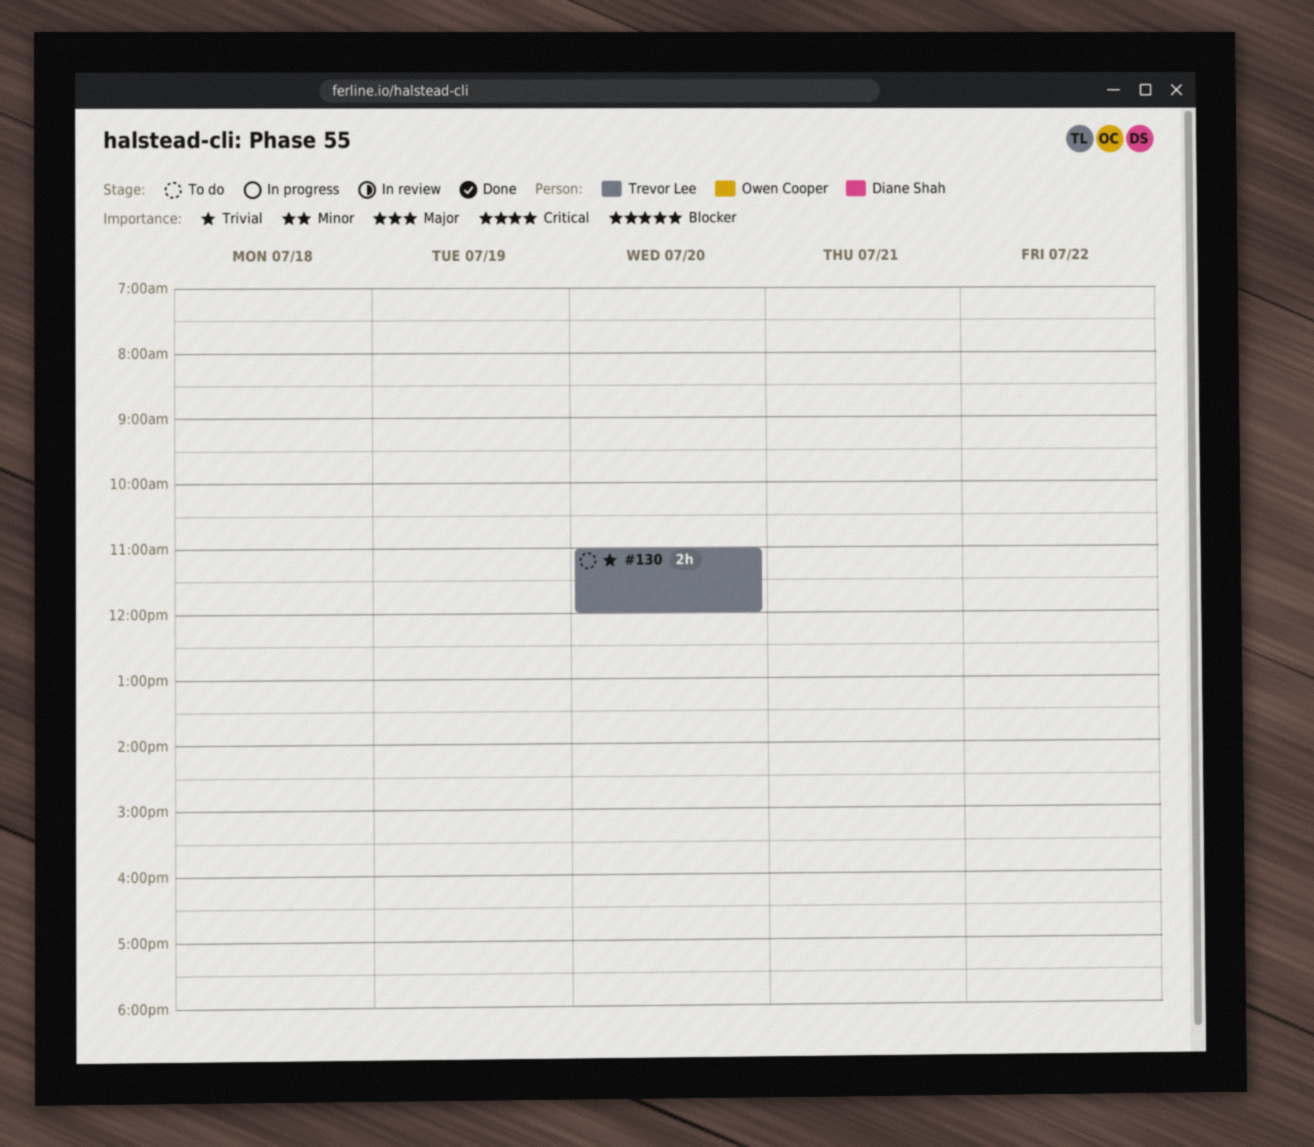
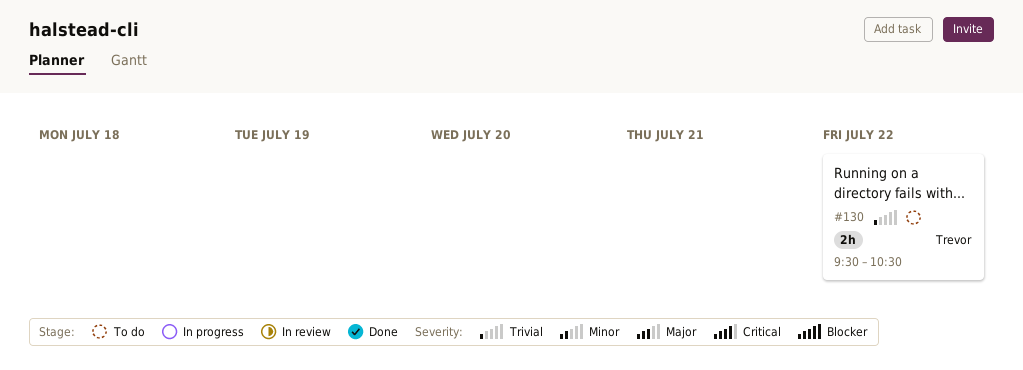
#130, day: Jul 20 -> Jul 22
#130, begins: 11:00 -> 09:30
#130, ends: 12:00 -> 10:30

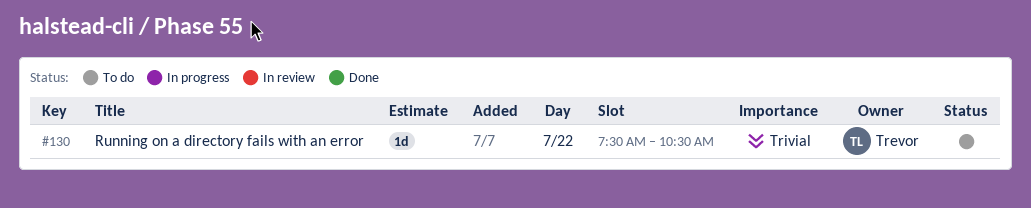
#130, estimate: 2h -> 1d
#130, begins: 09:30 -> 07:30

